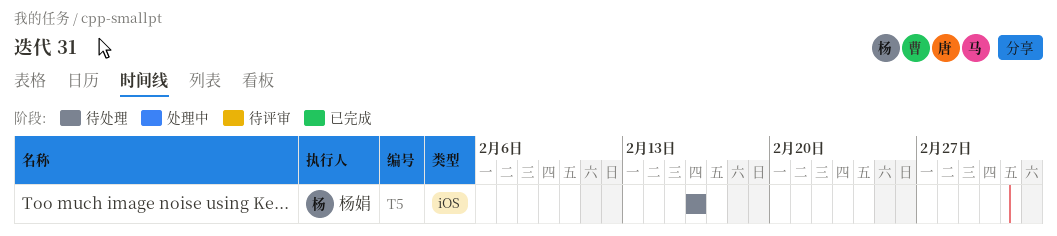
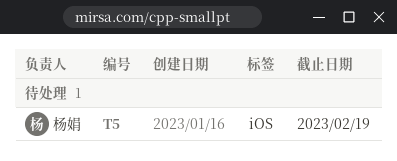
T5, due: Feb 16 -> Feb 19

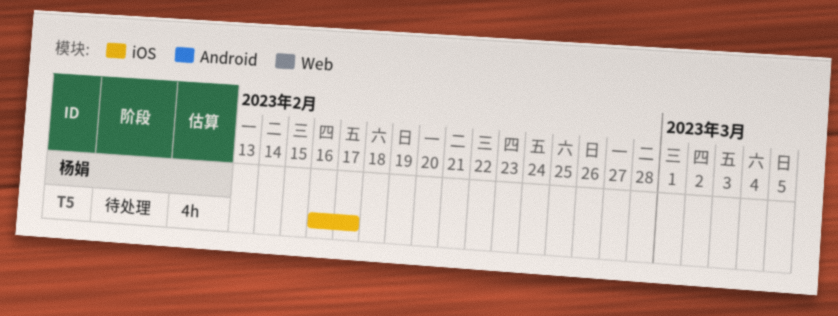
T5, due: Feb 19 -> Feb 17

